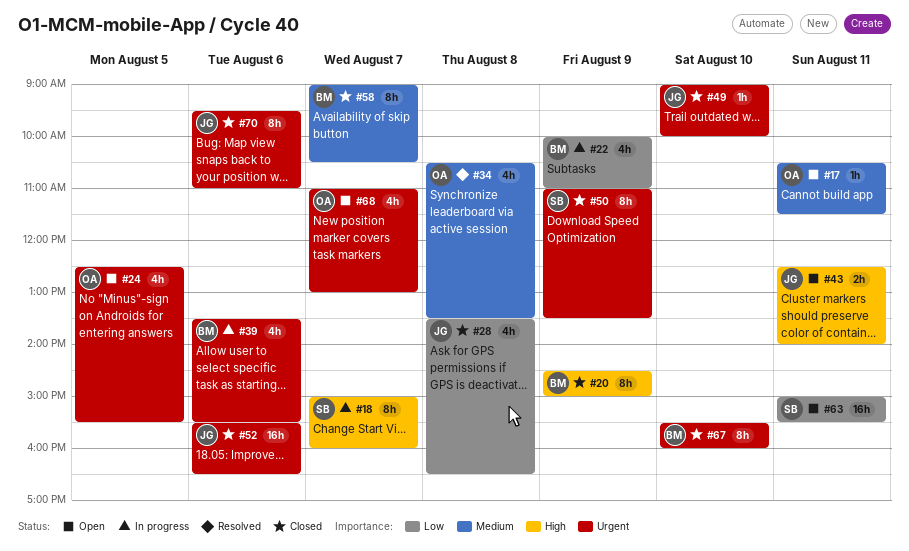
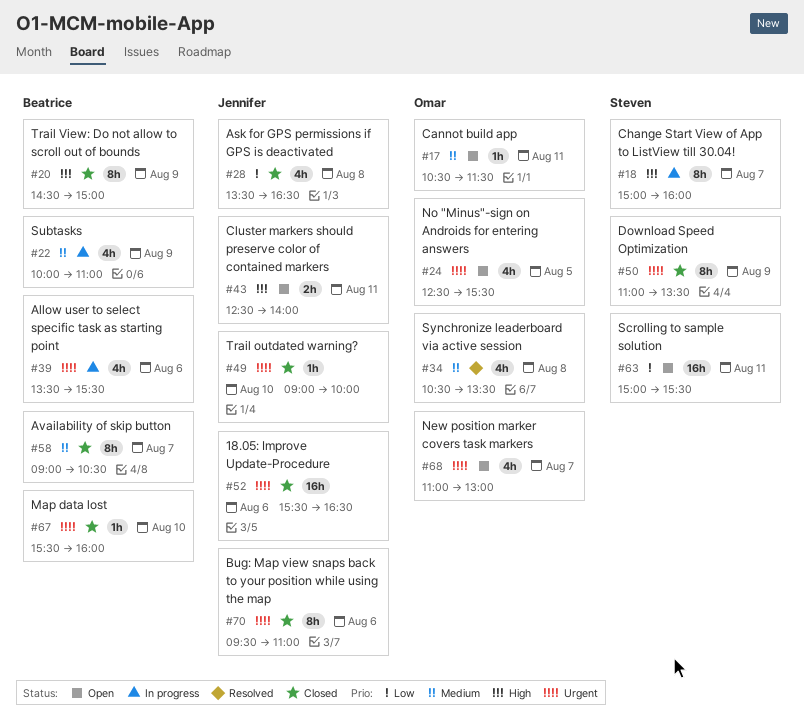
#22, priority: Low -> Medium
#67, estimate: 8h -> 1h

